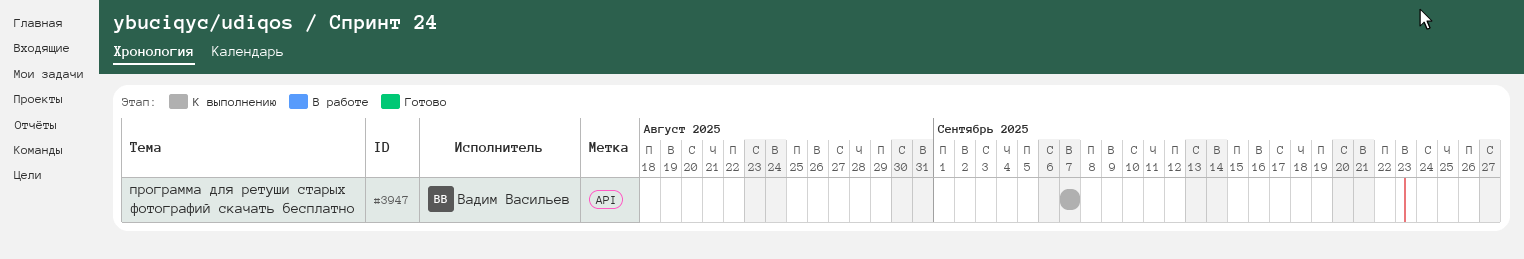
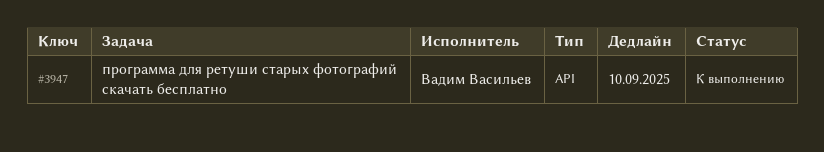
#3947, due: Sep 7 -> Sep 10

